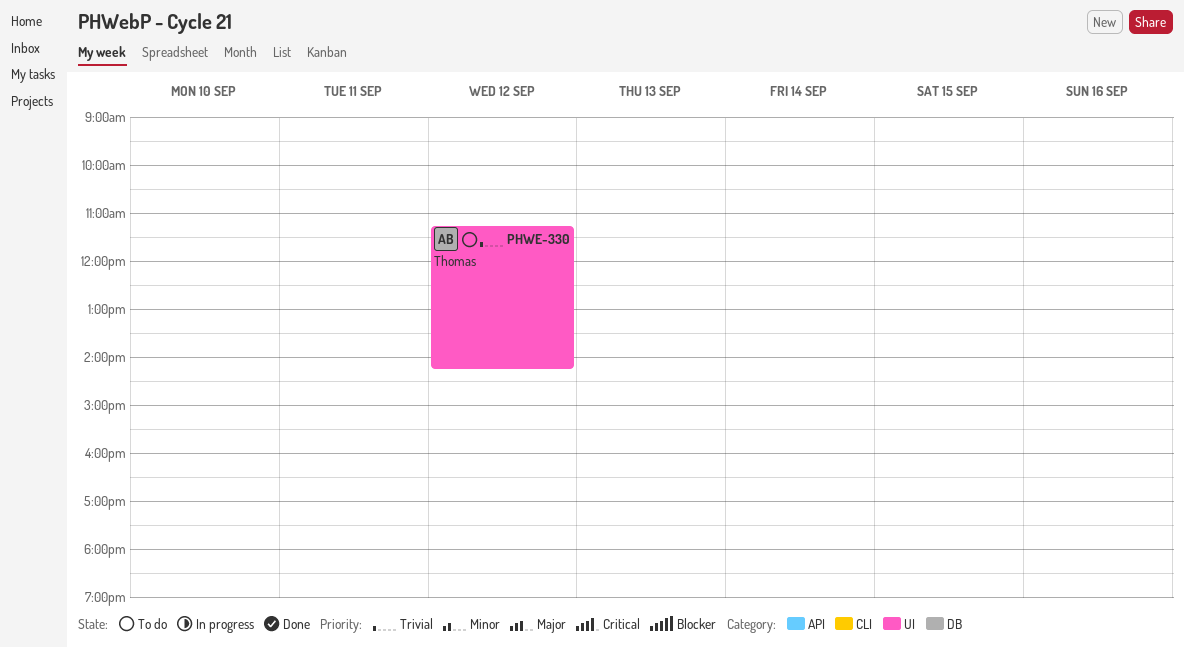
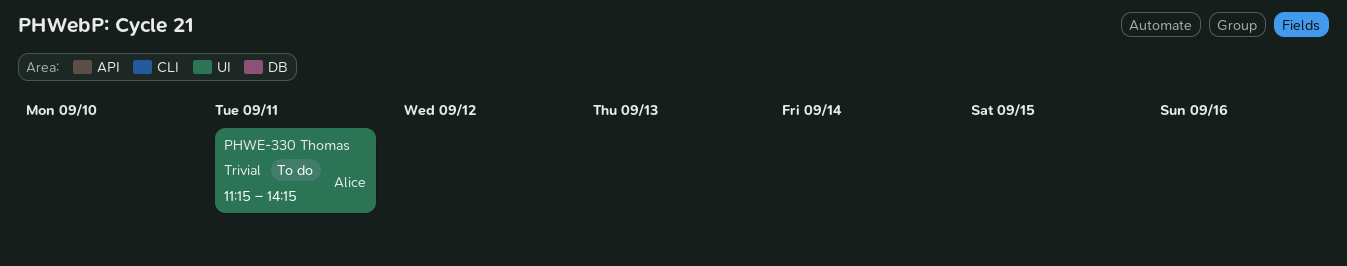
PHWE-330, day: Sep 12 -> Sep 11

